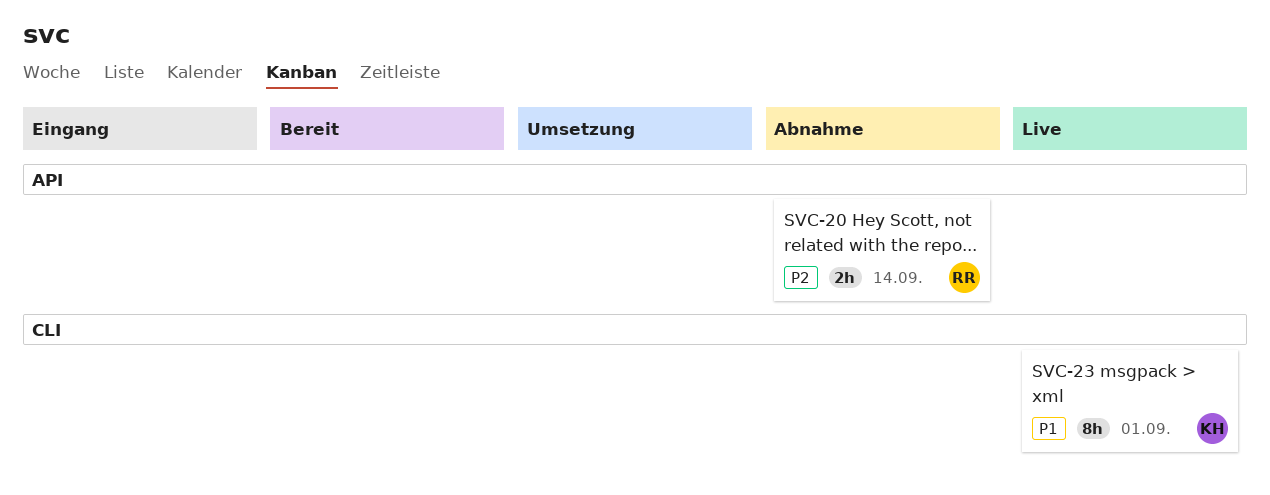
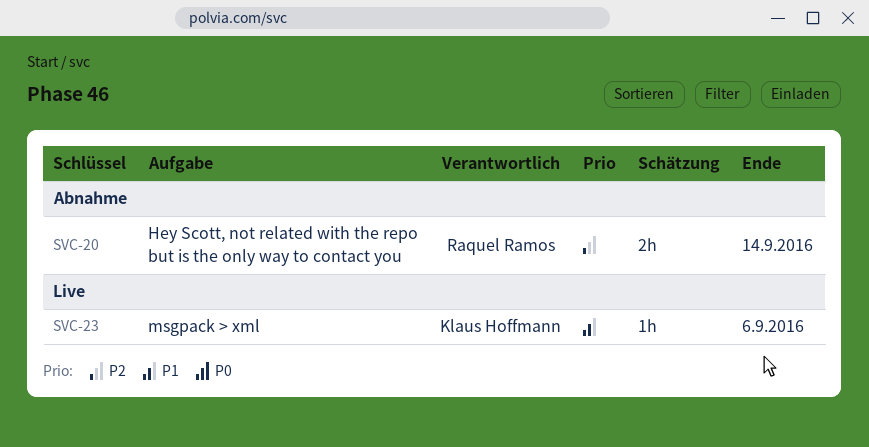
SVC-23, estimate: 8h -> 1h
SVC-23, due: Sep 1 -> Sep 6

